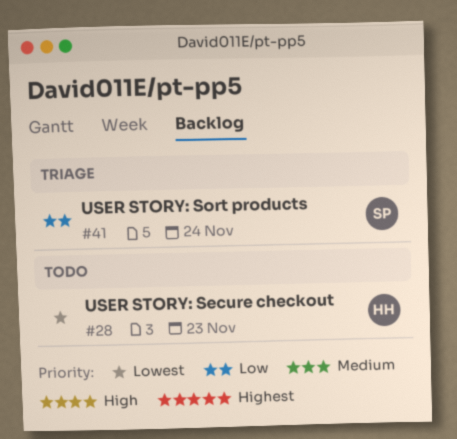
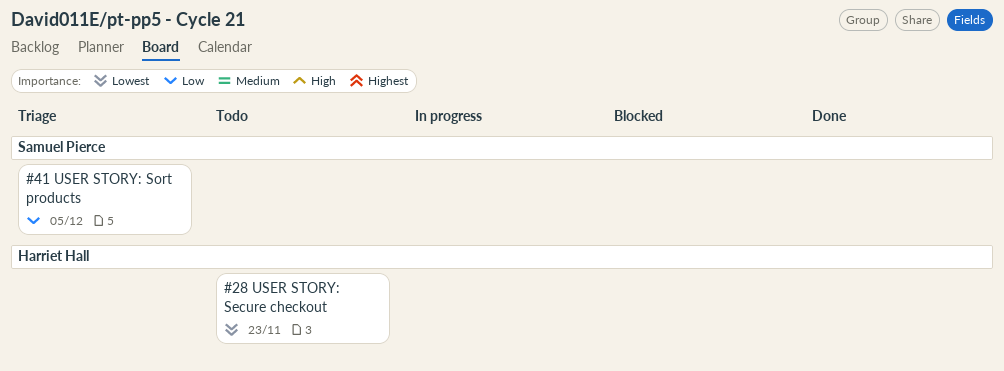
#41, due: Nov 24 -> Dec 5

